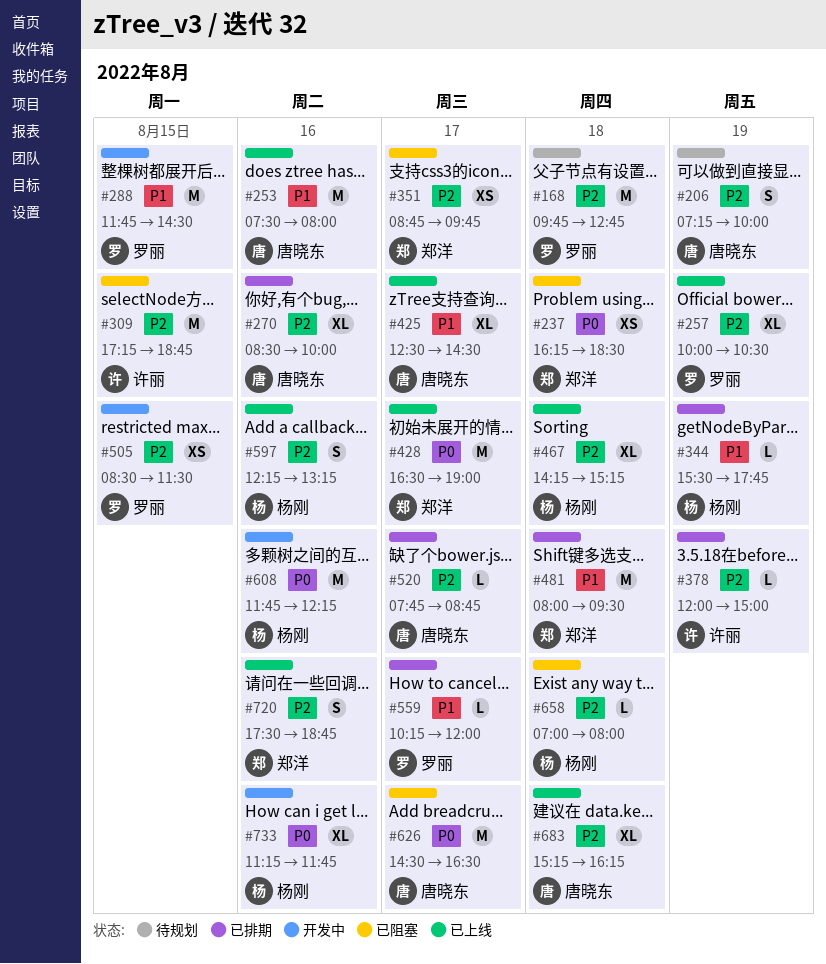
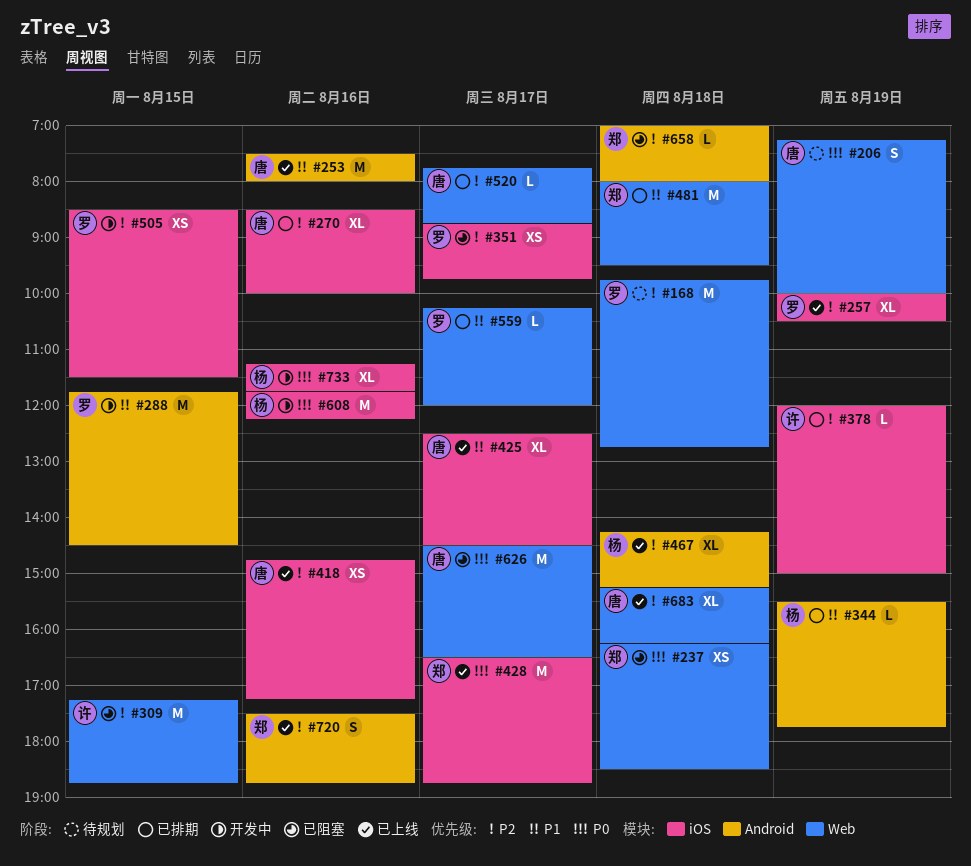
#206, priority: P2 -> P0
#351, owner: 郑洋 -> 罗丽
#418: none -> present
#428, ends: 19:00 -> 18:45
#597: present -> none
#658, owner: 杨刚 -> 郑洋

